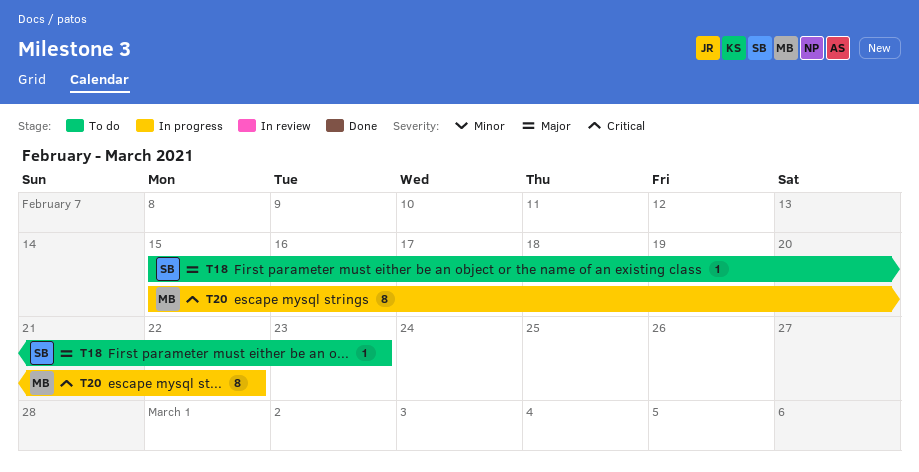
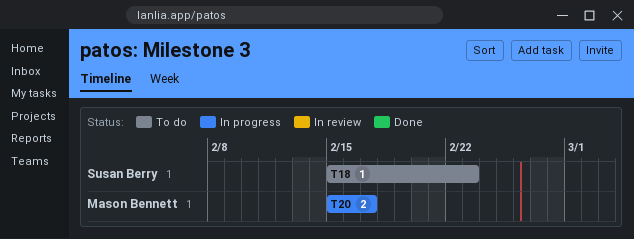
T20, estimate: 8 -> 2
T20, due: Feb 22 -> Feb 17

